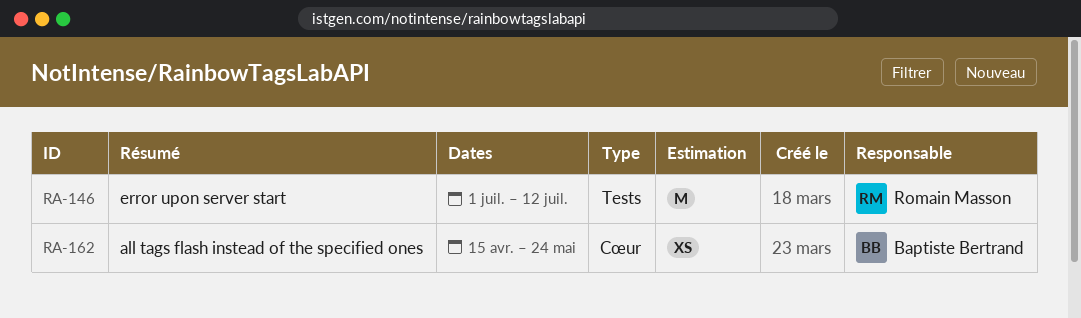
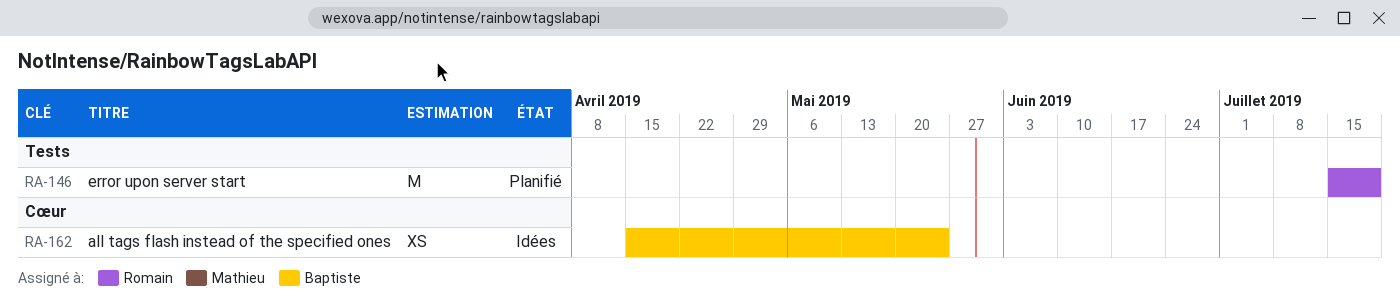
RA-146, start: Jul 1 -> Jul 15
RA-146, due: Jul 12 -> Jul 19

